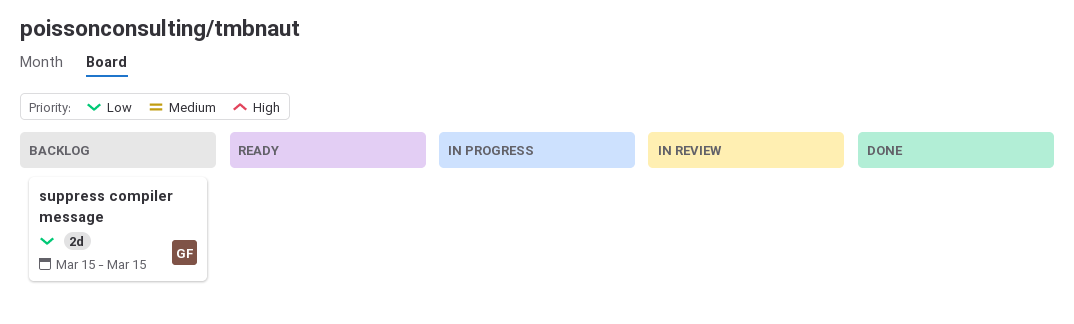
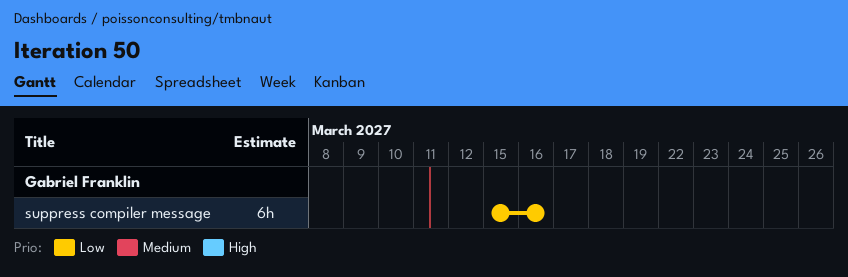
suppress compiler message, estimate: 2d -> 6h
suppress compiler message, due: Mar 15 -> Mar 16

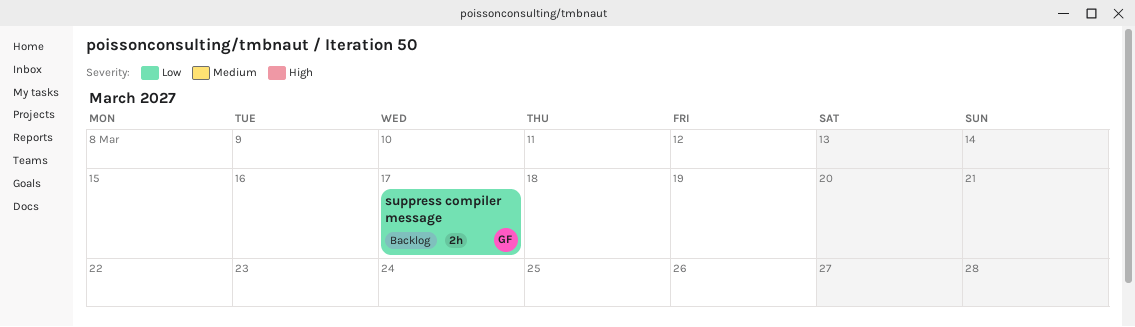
suppress compiler message, estimate: 6h -> 2h
suppress compiler message, due: Mar 16 -> Mar 17

